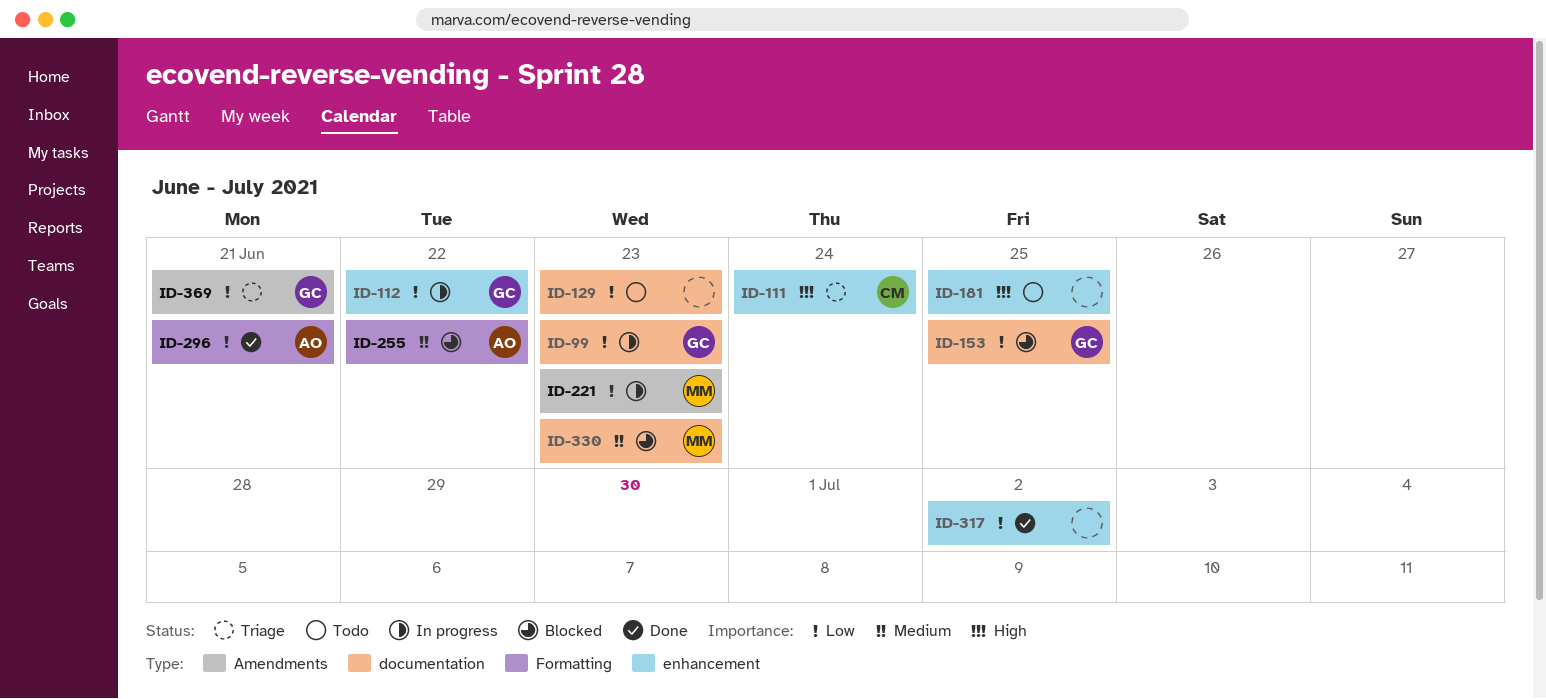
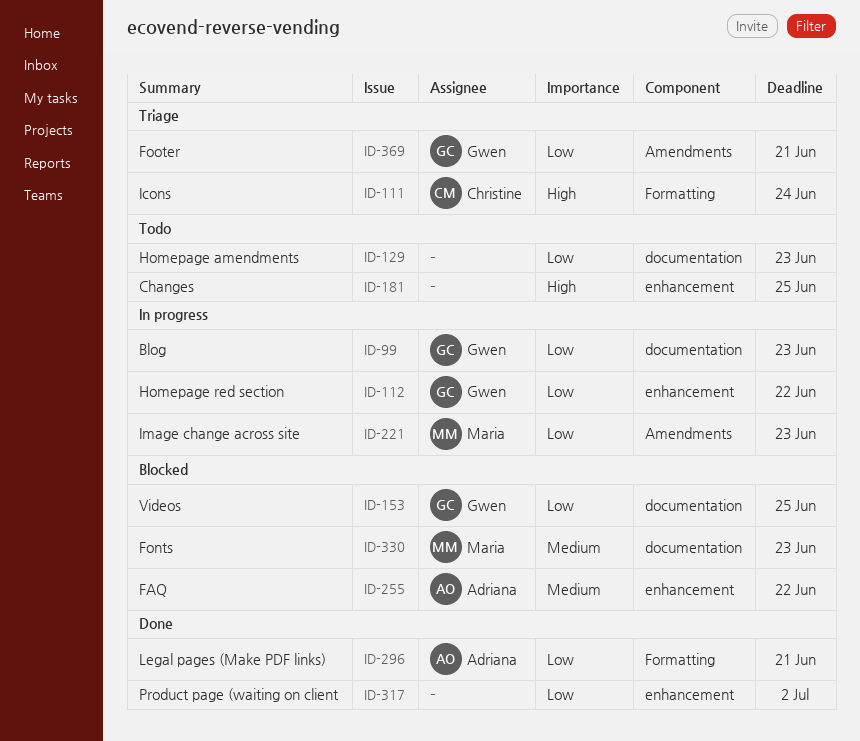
ID-111, label: enhancement -> Formatting
ID-255, label: Formatting -> enhancement

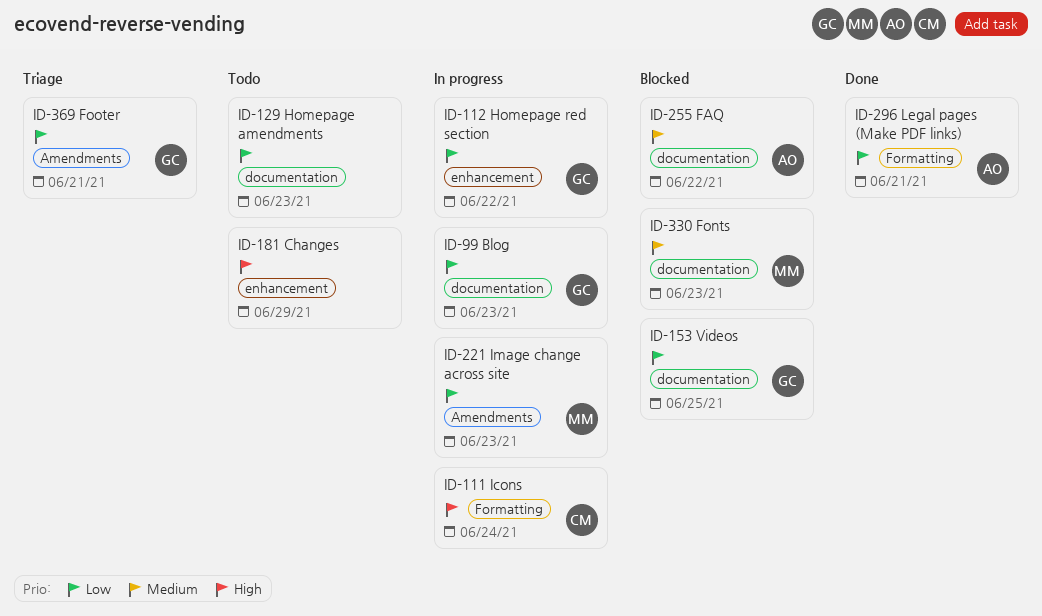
ID-111, status: Triage -> In progress
ID-181, due: Jun 25 -> Jun 29
ID-255, label: enhancement -> documentation
ID-317: present -> none

